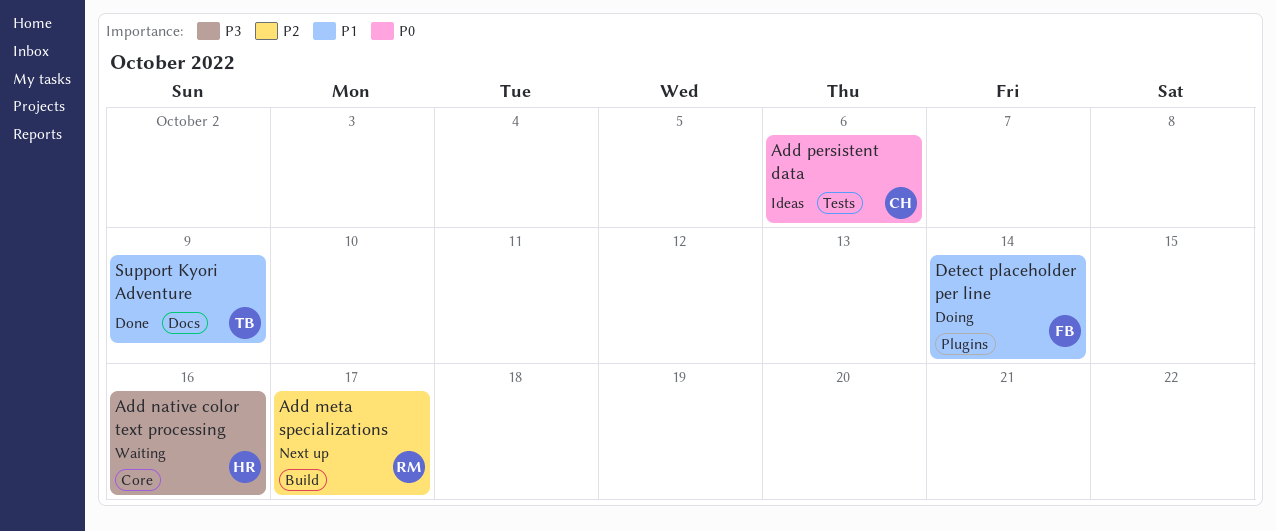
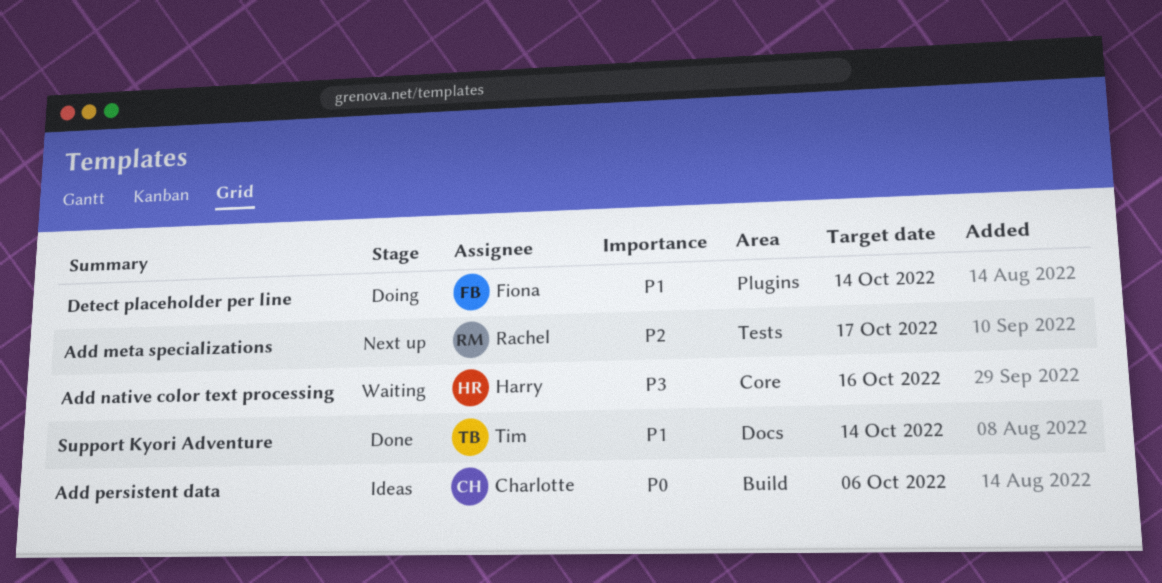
Add meta specializations, label: Build -> Tests
Add persistent data, label: Tests -> Build
Support Kyori Adventure, due: Oct 9 -> Oct 14

